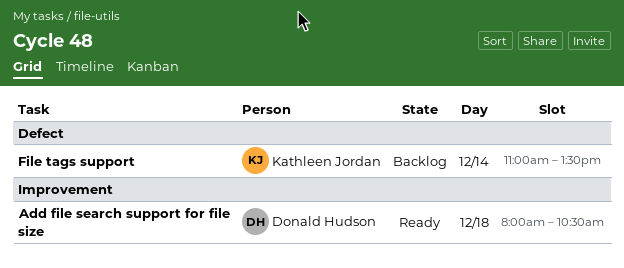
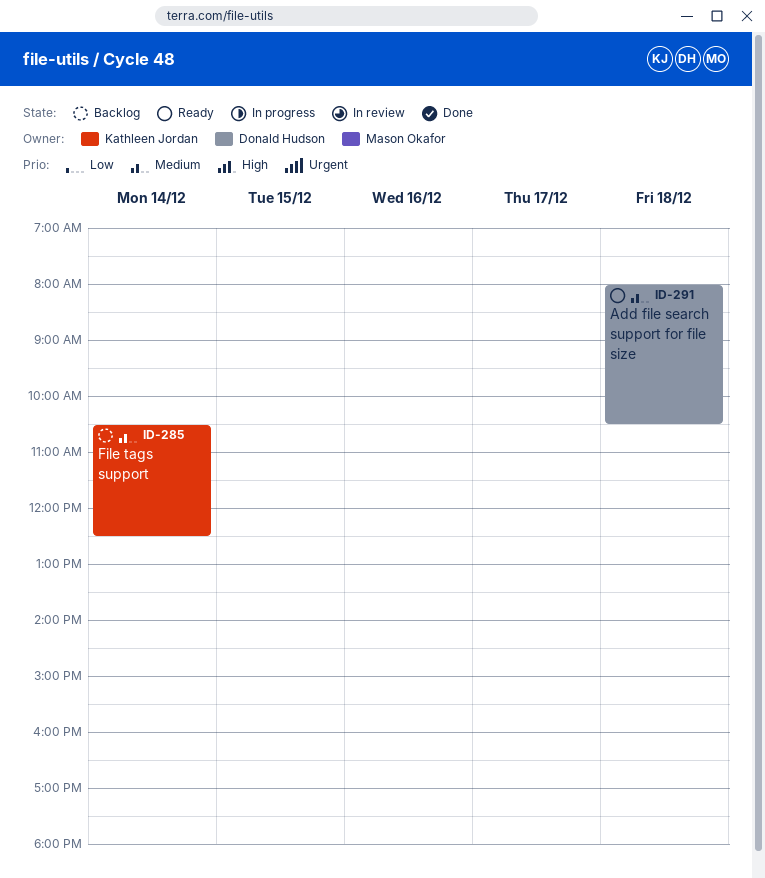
File tags support, begins: 11:00 -> 10:30
File tags support, ends: 13:30 -> 12:30

